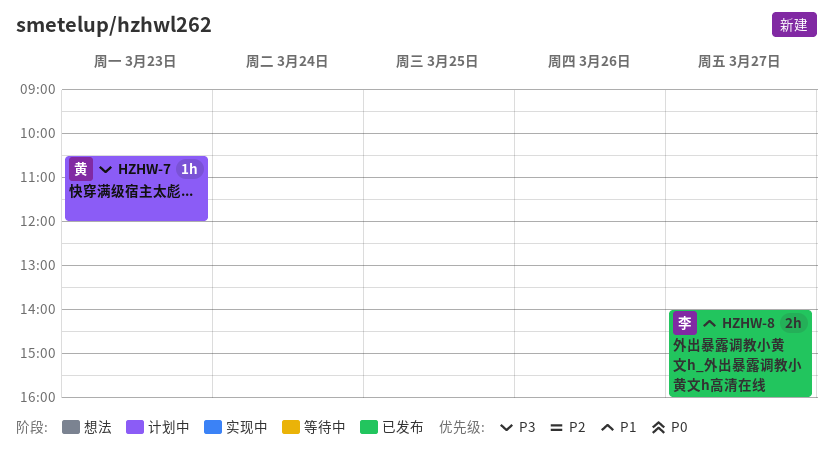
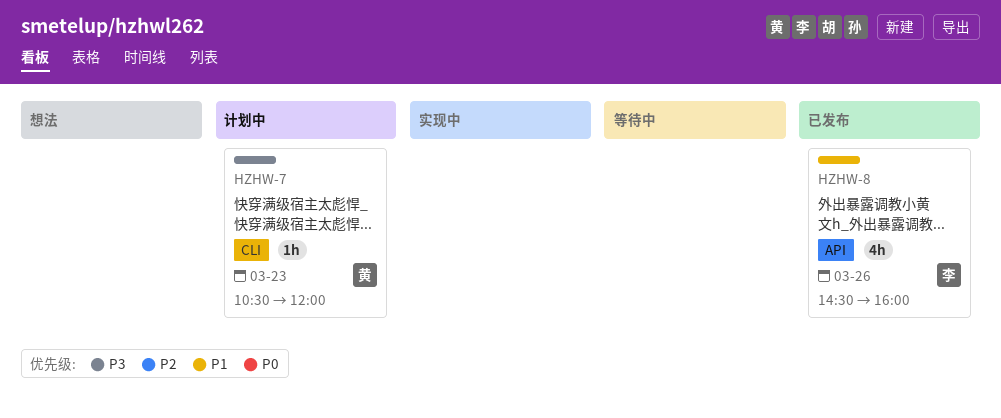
HZHW-8, estimate: 2h -> 4h
HZHW-8, day: Mar 27 -> Mar 26
HZHW-8, begins: 14:00 -> 14:30

